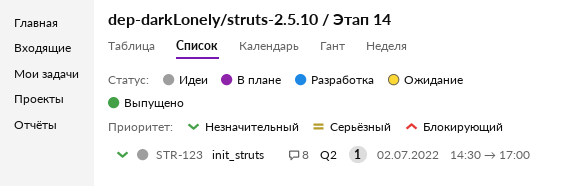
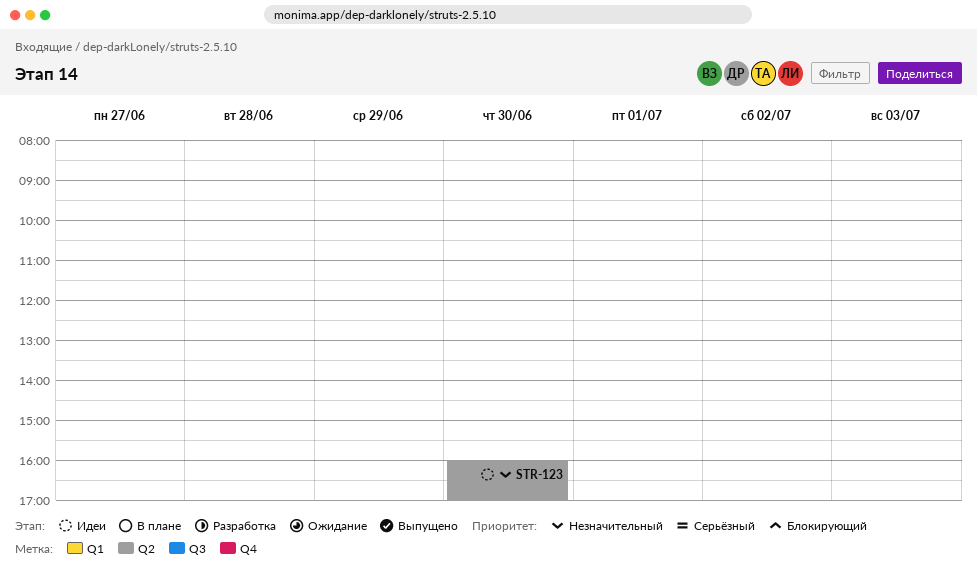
STR-123, day: Jul 2 -> Jun 30
STR-123, begins: 14:30 -> 16:00

